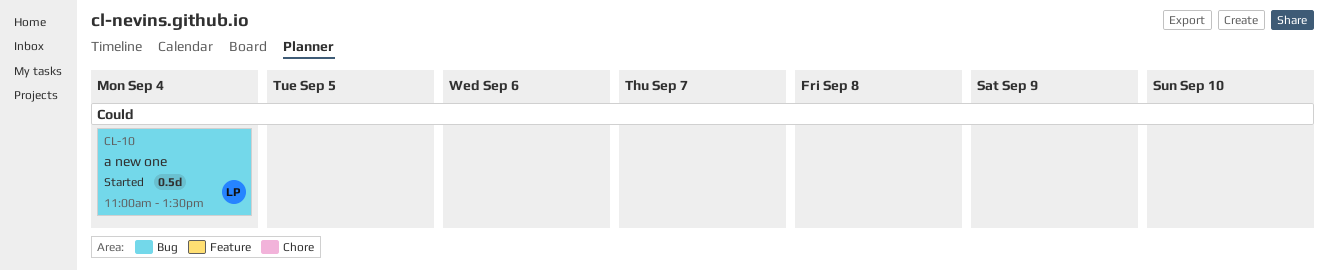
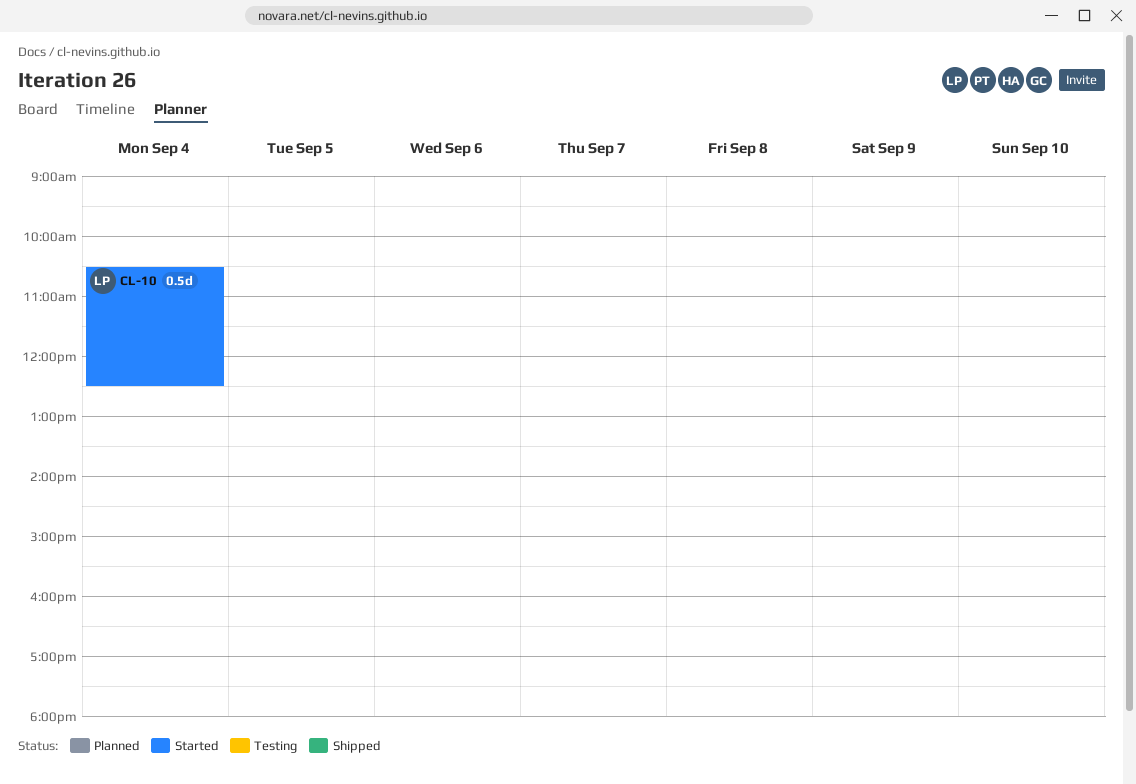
CL-10, begins: 11:00 -> 10:30
CL-10, ends: 13:30 -> 12:30

